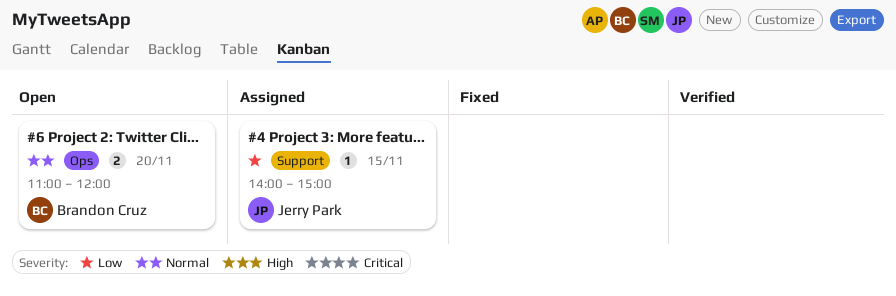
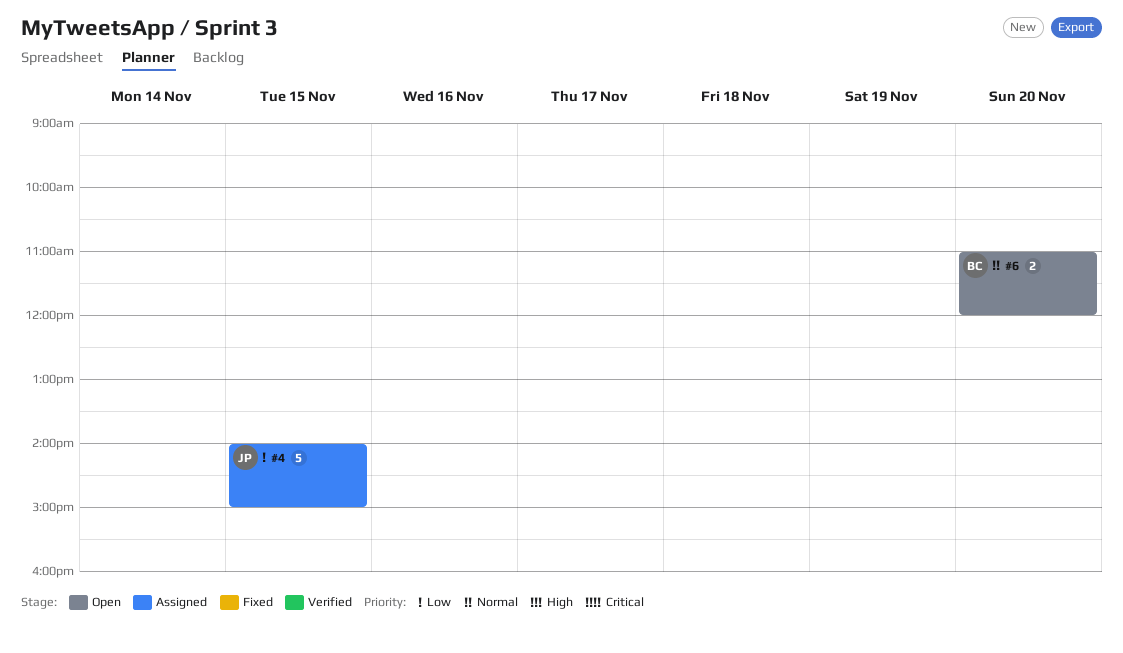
#4, estimate: 1 -> 5

